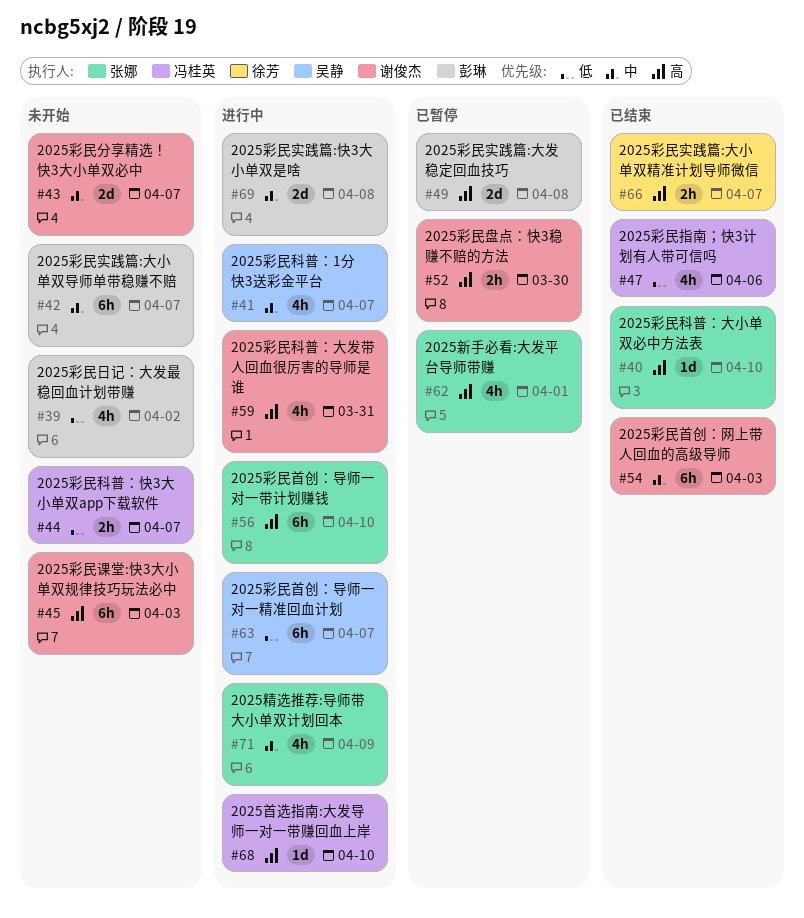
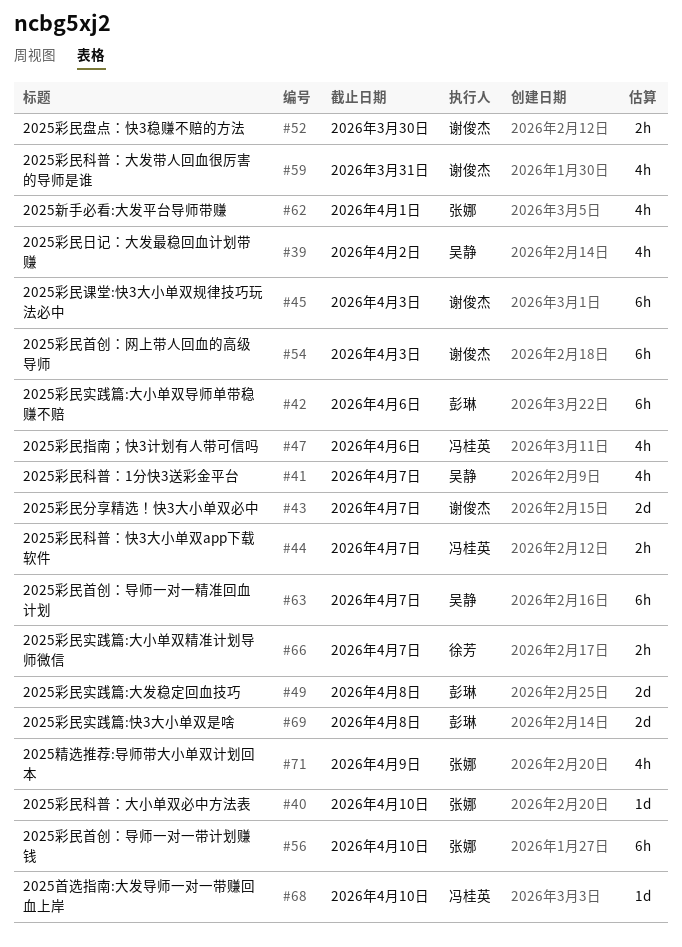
#39, owner: 彭琳 -> 吴静
#42, due: Apr 7 -> Apr 6

